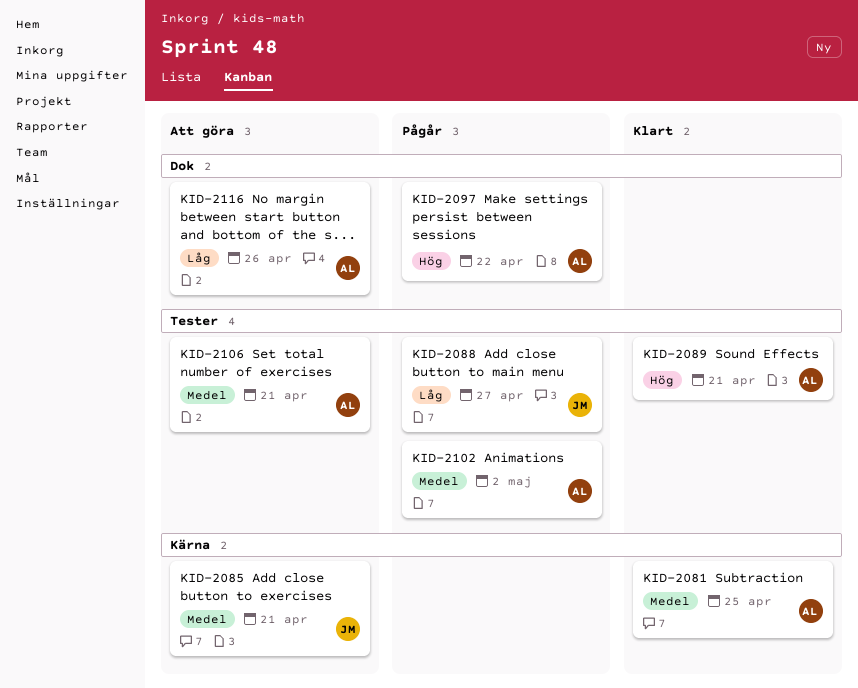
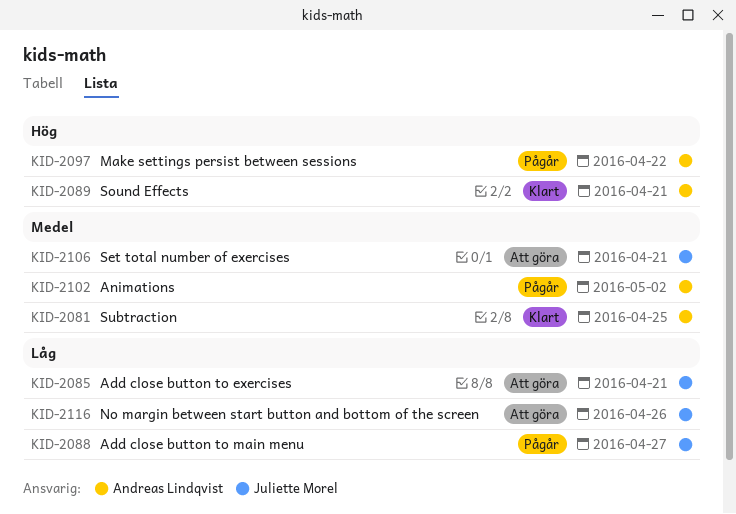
KID-2085, priority: Medel -> Låg
KID-2106, owner: Andreas Lindqvist -> Juliette Morel
KID-2116, owner: Andreas Lindqvist -> Juliette Morel

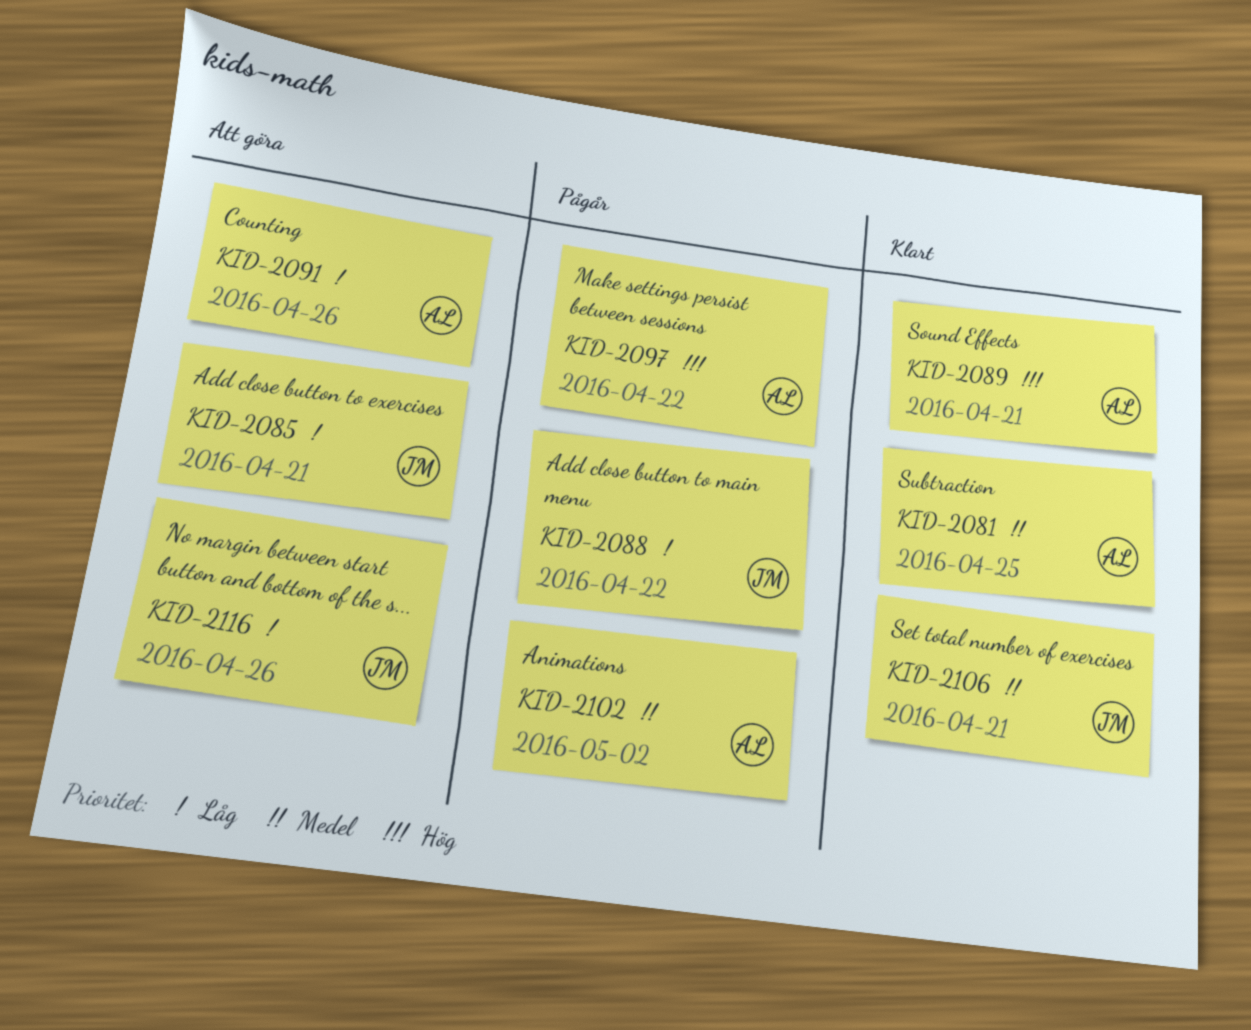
KID-2088, due: Apr 27 -> Apr 22
KID-2091: none -> present
KID-2106, status: Att göra -> Klart

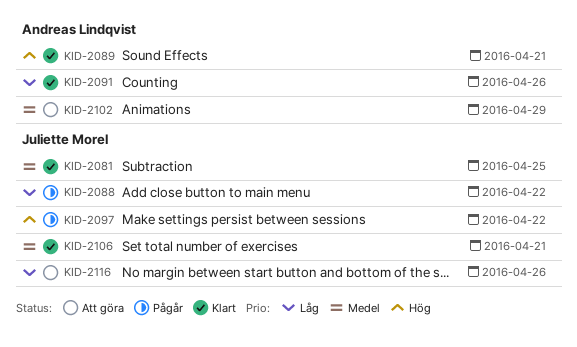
KID-2081, owner: Andreas Lindqvist -> Juliette Morel
KID-2085: present -> none
KID-2091, status: Att göra -> Klart
KID-2097, owner: Andreas Lindqvist -> Juliette Morel
KID-2102, status: Pågår -> Att göra
KID-2102, due: May 2 -> Apr 29

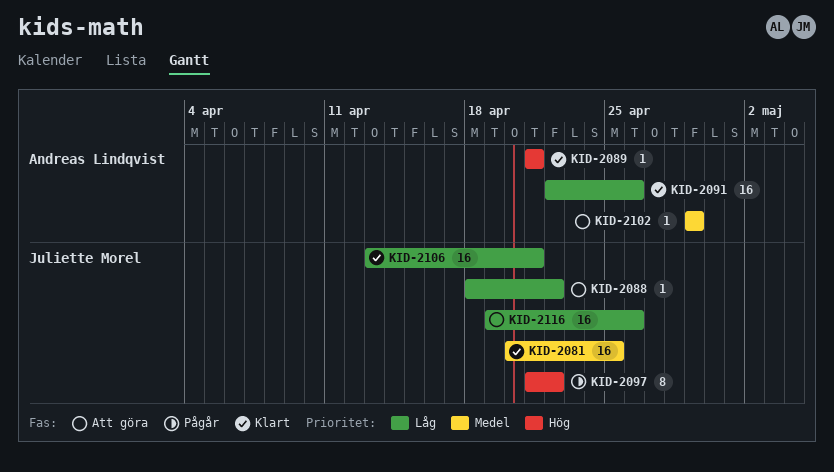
KID-2088, status: Pågår -> Att göra
KID-2106, priority: Medel -> Låg

